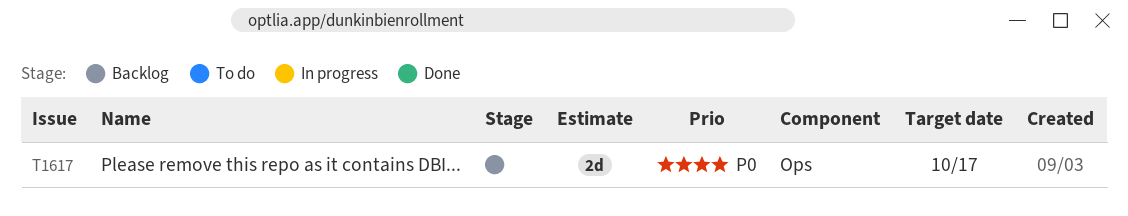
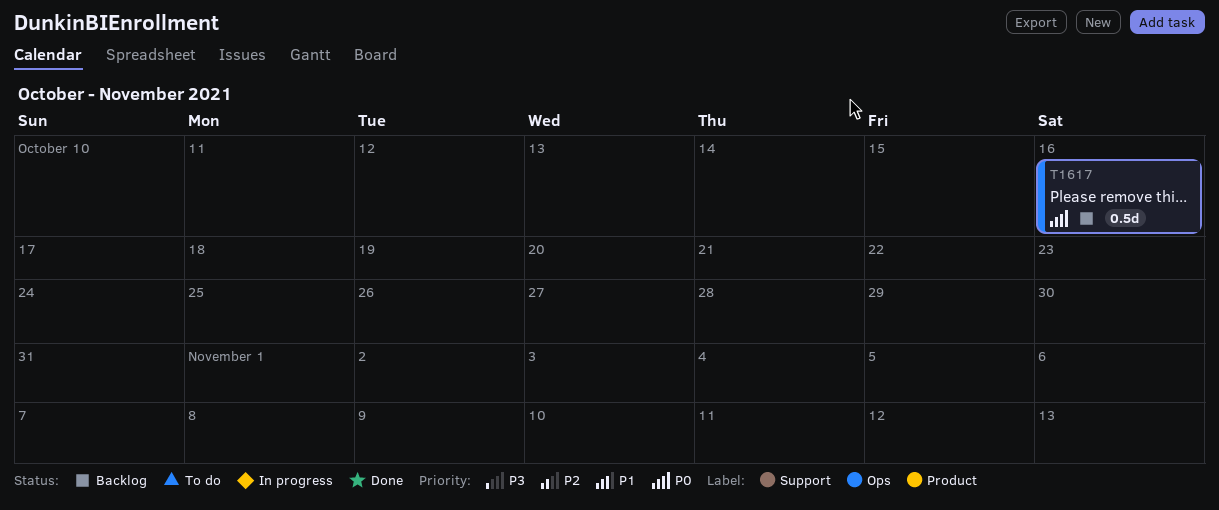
T1617, estimate: 2d -> 0.5d
T1617, due: Oct 17 -> Oct 16

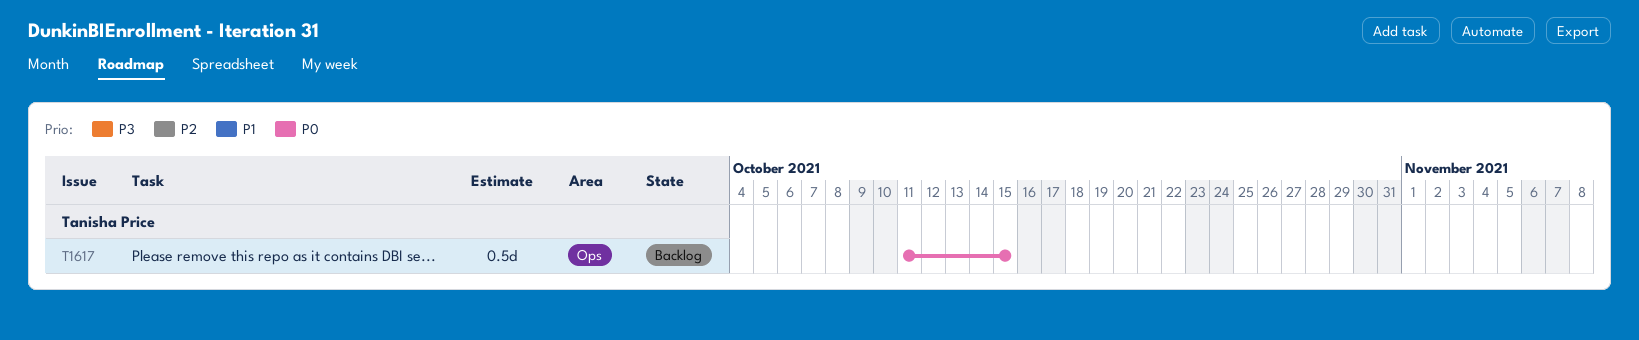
T1617, due: Oct 16 -> Oct 15

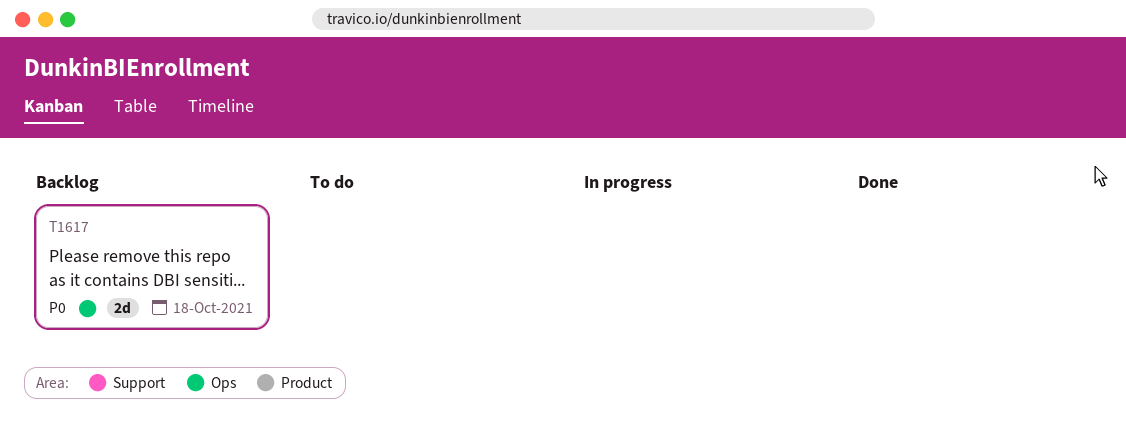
T1617, estimate: 0.5d -> 2d
T1617, due: Oct 15 -> Oct 18

